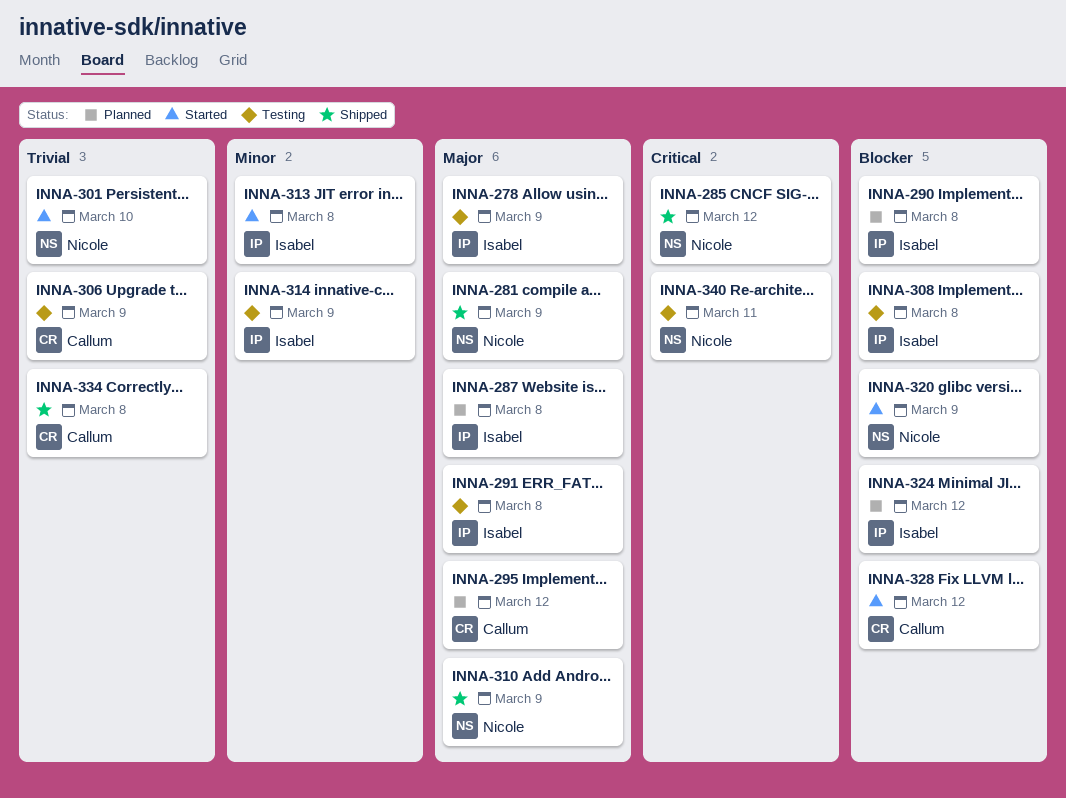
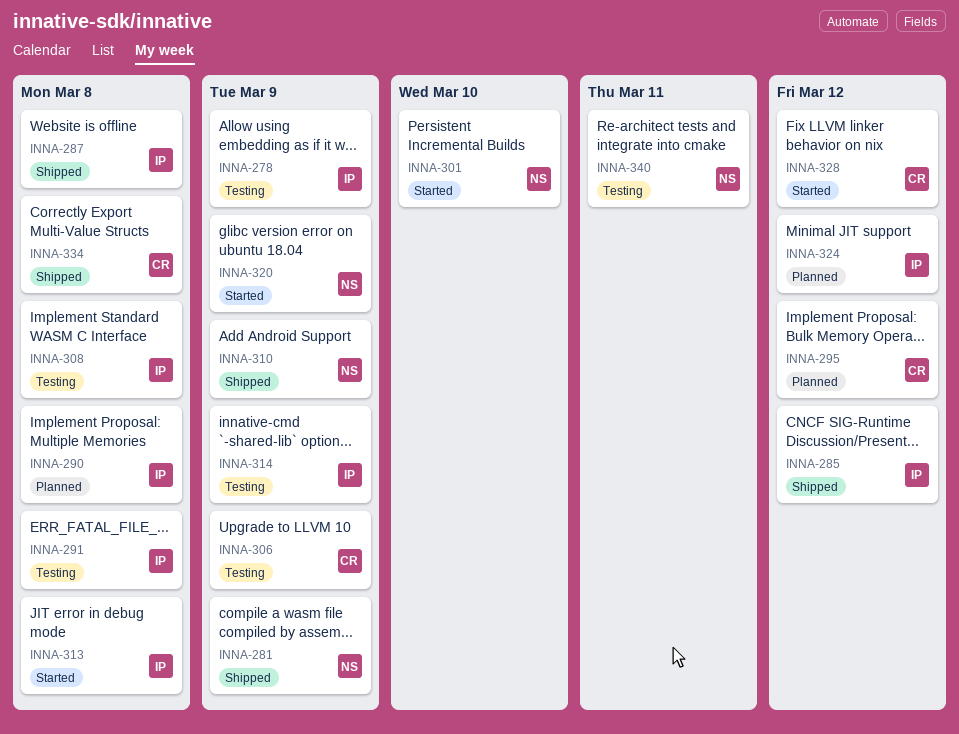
INNA-285, owner: Nicole -> Isabel
INNA-287, status: Planned -> Shipped

